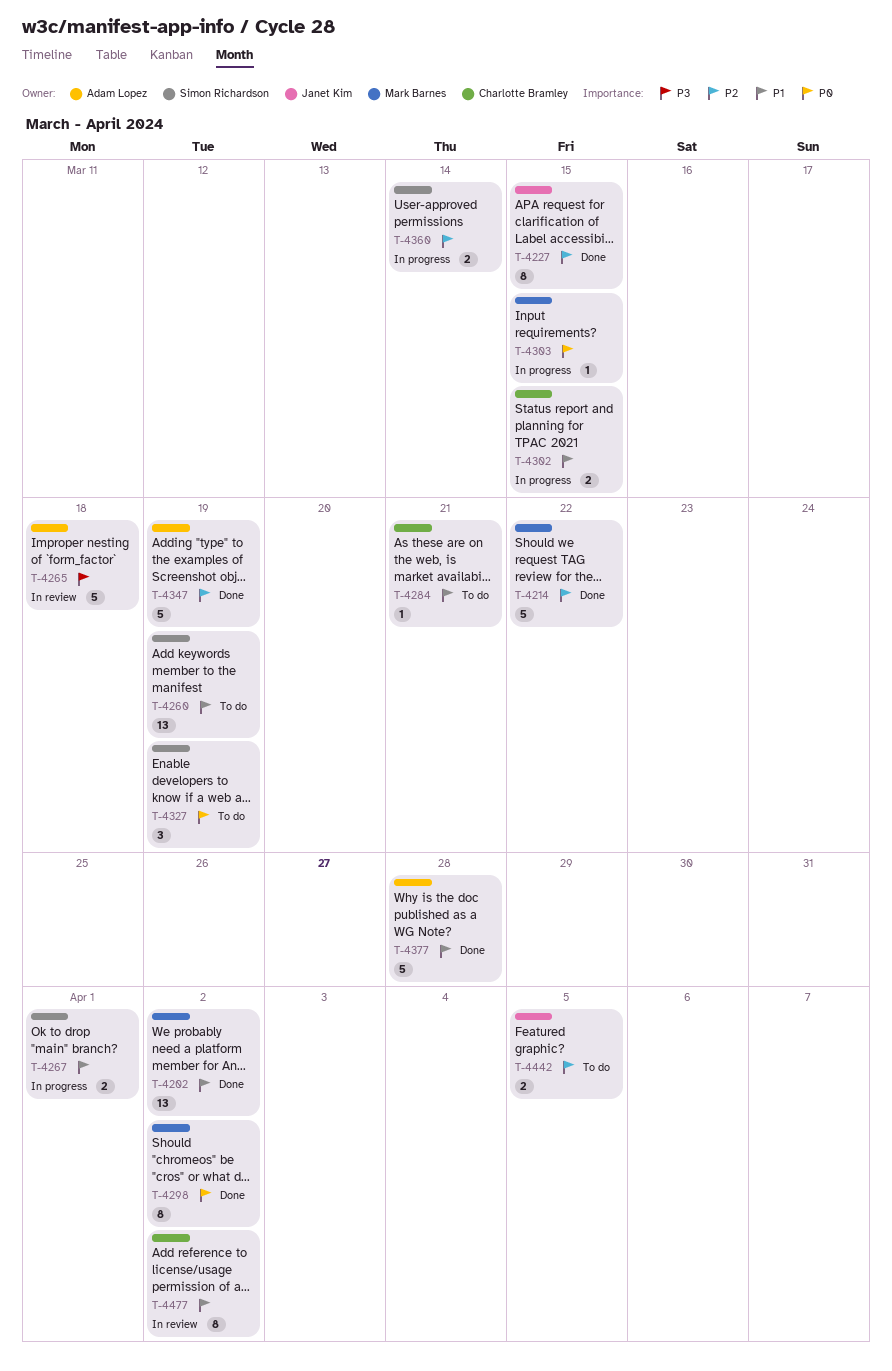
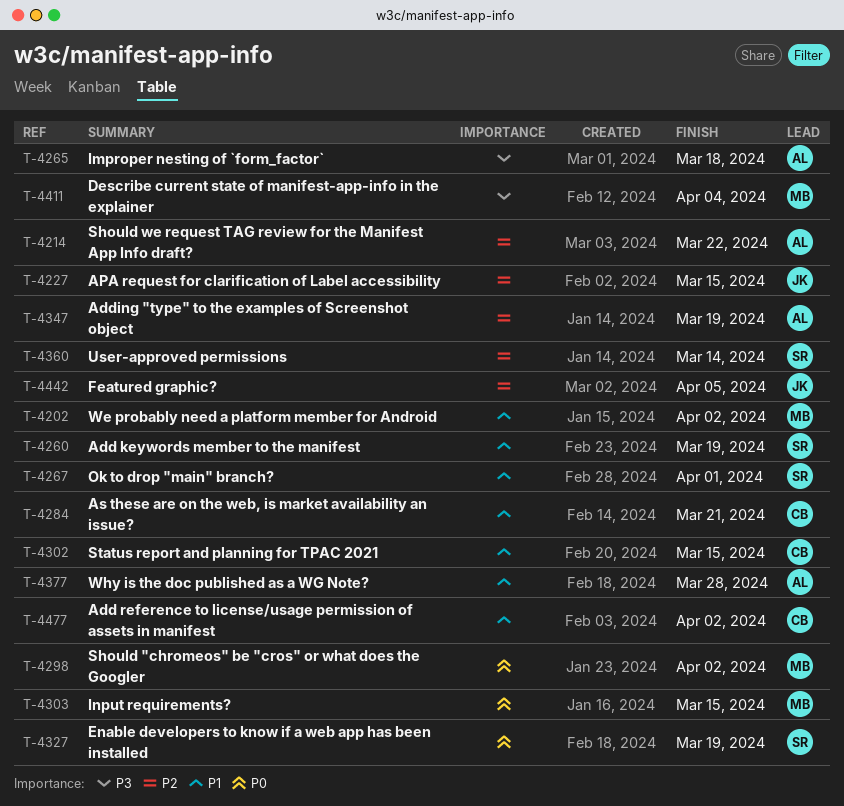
T-4214, owner: Mark Barnes -> Adam Lopez
T-4411: none -> present

